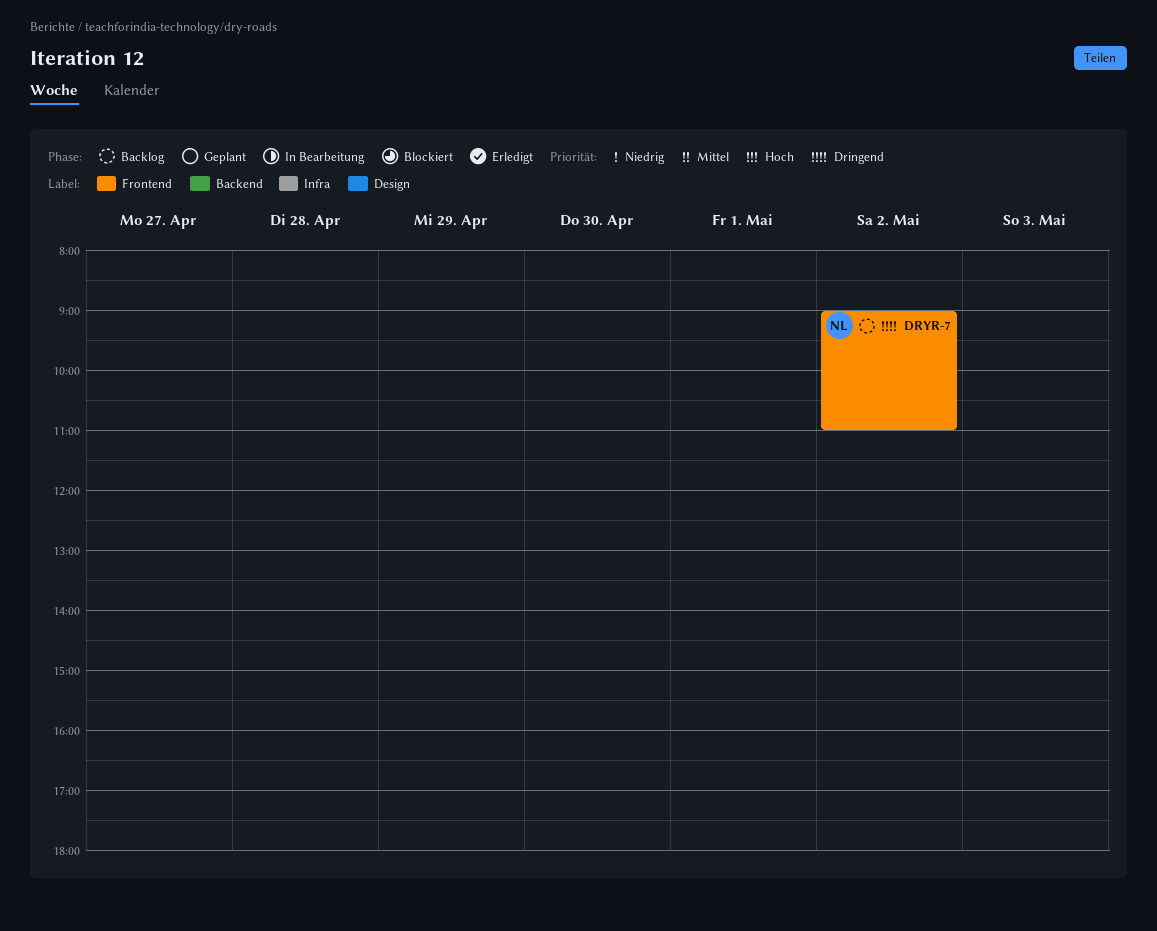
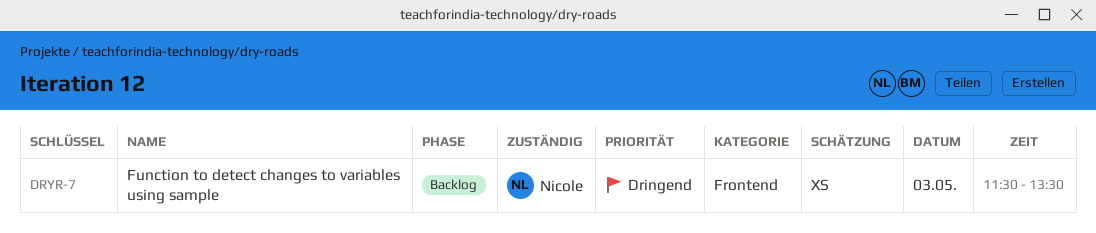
DRYR-7, day: May 2 -> May 3
DRYR-7, begins: 09:00 -> 11:30
DRYR-7, ends: 11:00 -> 13:30

